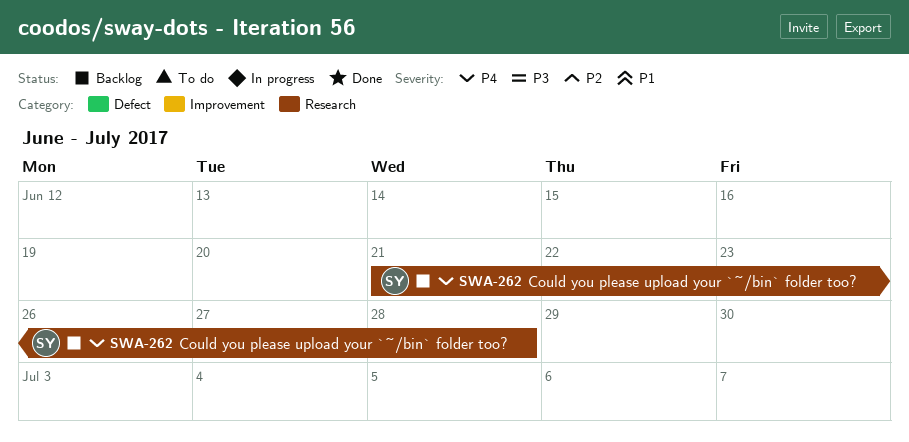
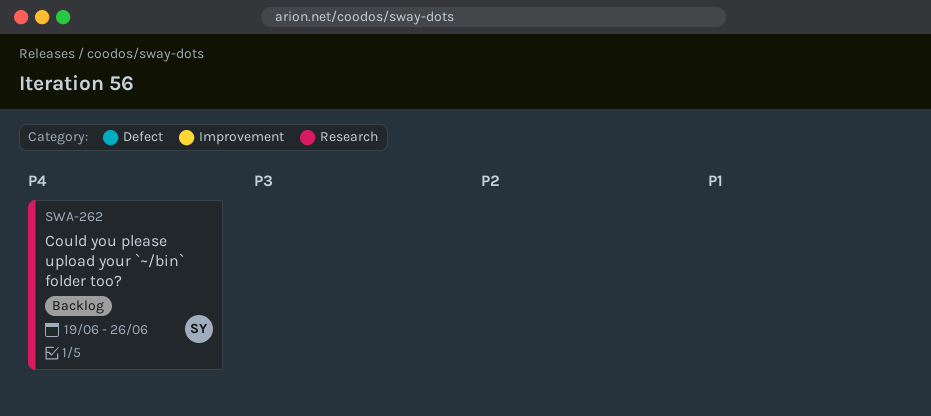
SWA-262, start: Jun 21 -> Jun 19
SWA-262, due: Jun 28 -> Jun 26

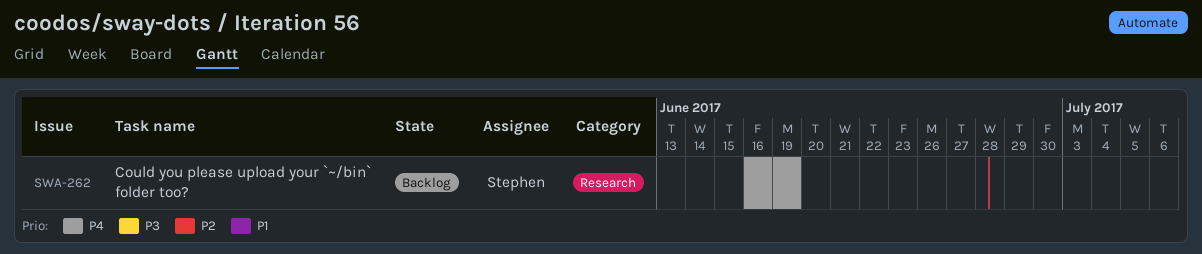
SWA-262, start: Jun 19 -> Jun 16
SWA-262, due: Jun 26 -> Jun 19

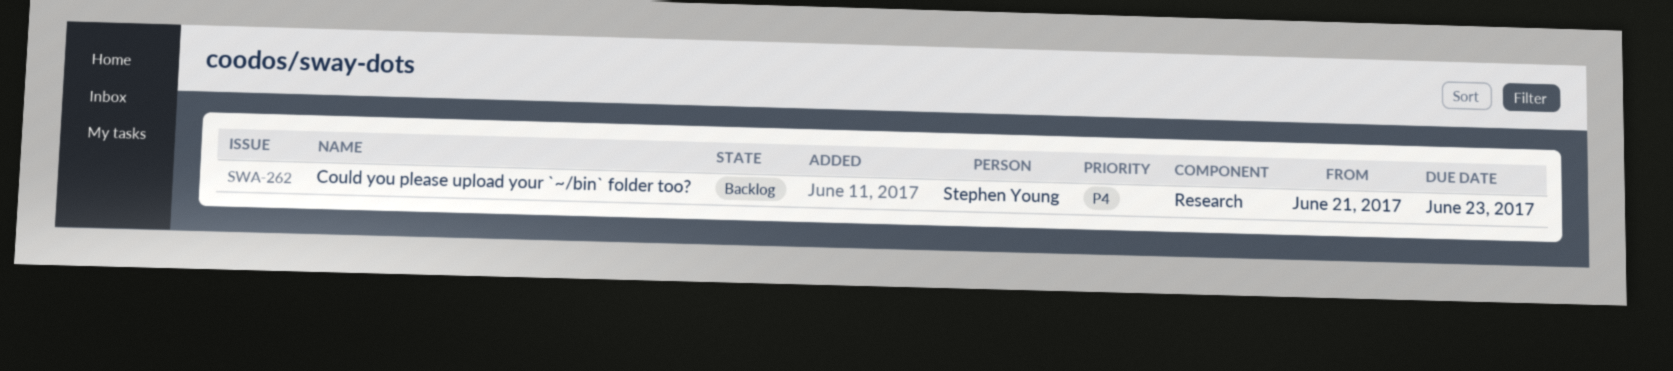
SWA-262, start: Jun 16 -> Jun 21
SWA-262, due: Jun 19 -> Jun 23

